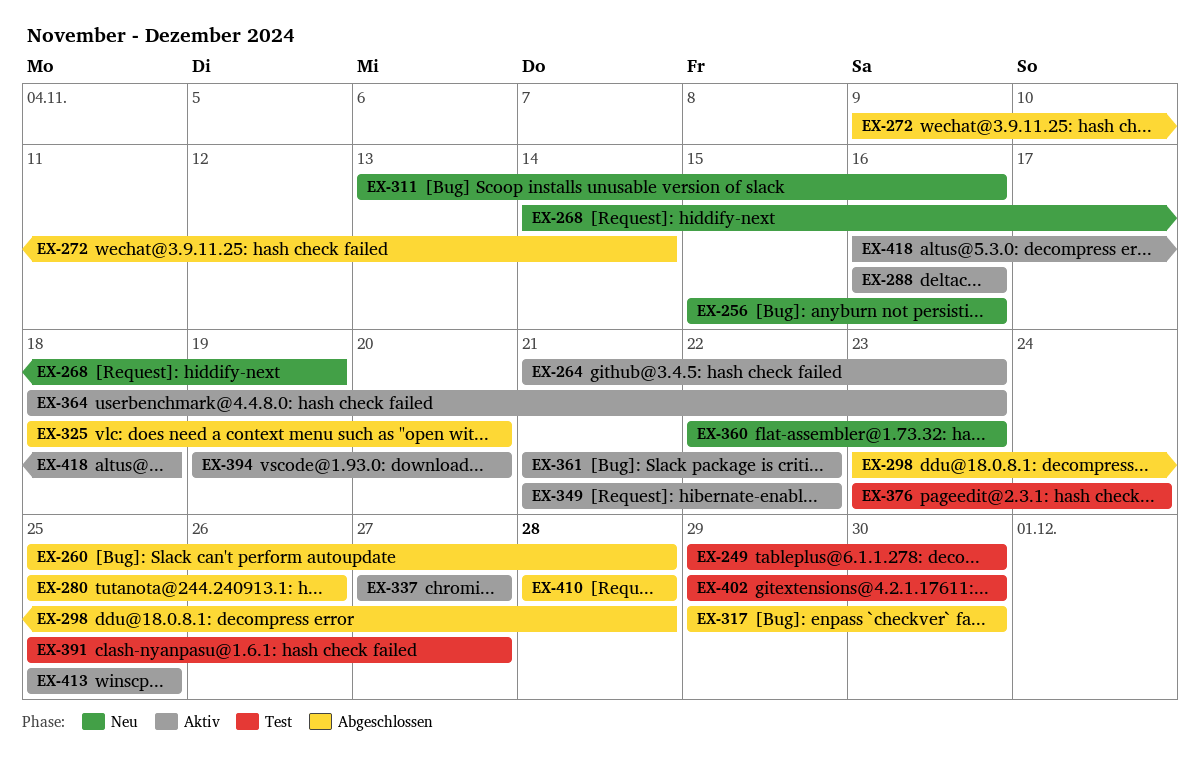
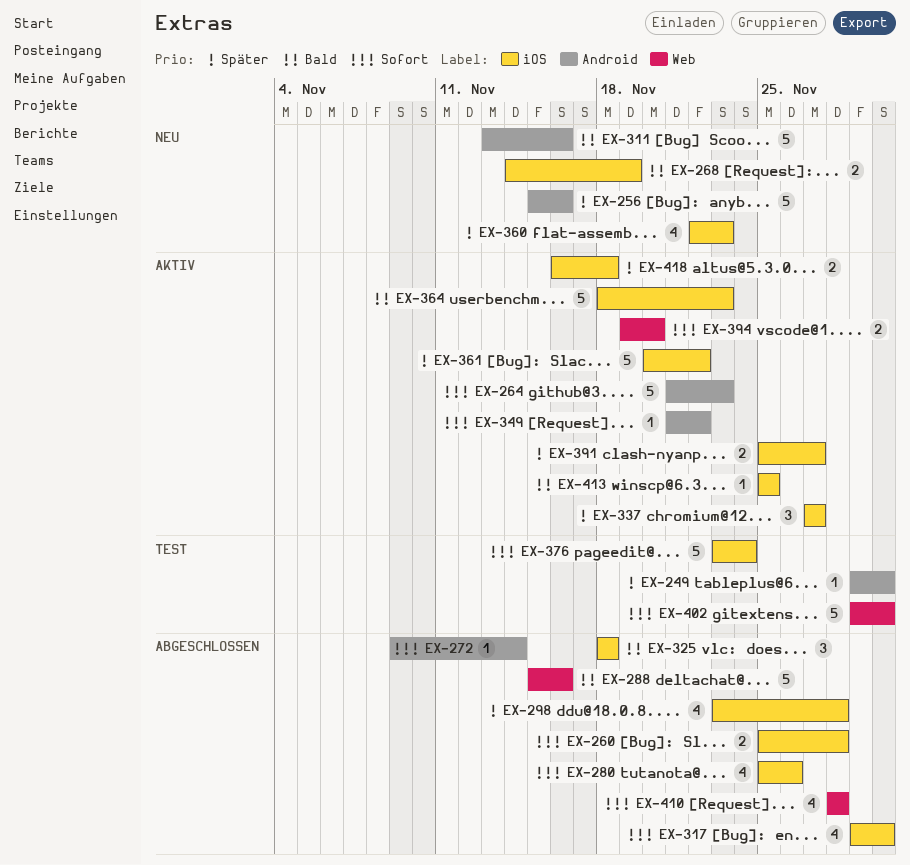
EX-288, status: Aktiv -> Abgeschlossen
EX-288, start: Nov 16 -> Nov 15
EX-325, due: Nov 20 -> Nov 18
EX-361, start: Nov 21 -> Nov 20
EX-391, status: Test -> Aktiv

